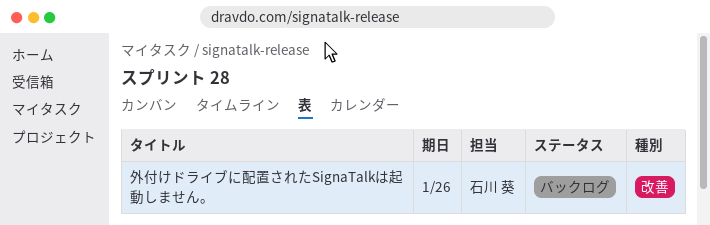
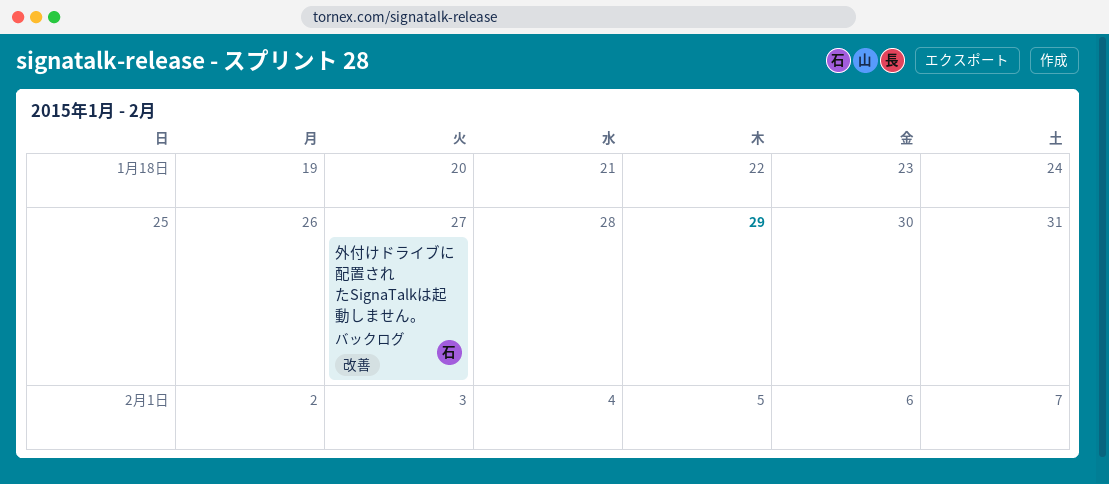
外付けドライブに配置されたSignaTalkは起動しません。, due: Jan 26 -> Jan 27

